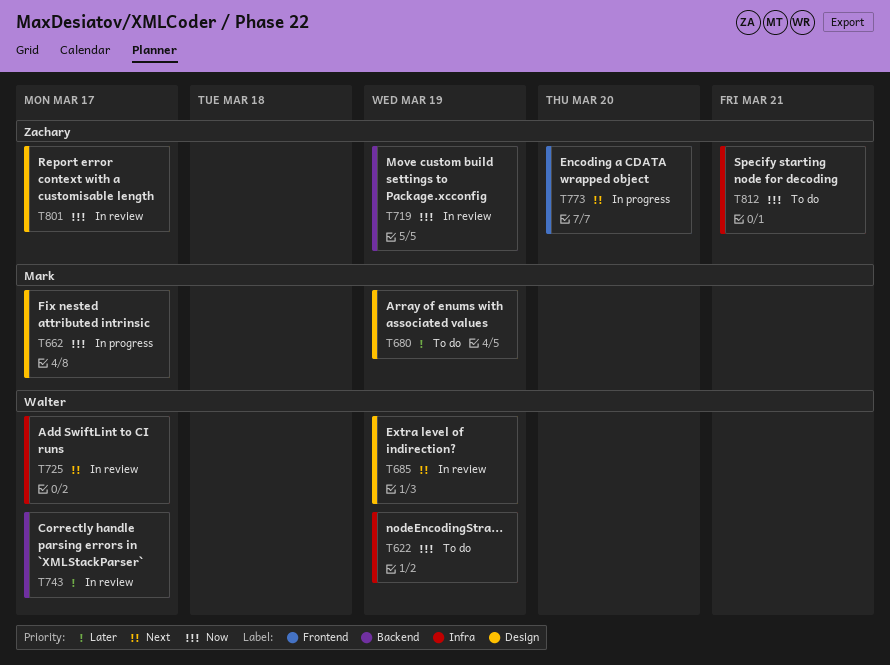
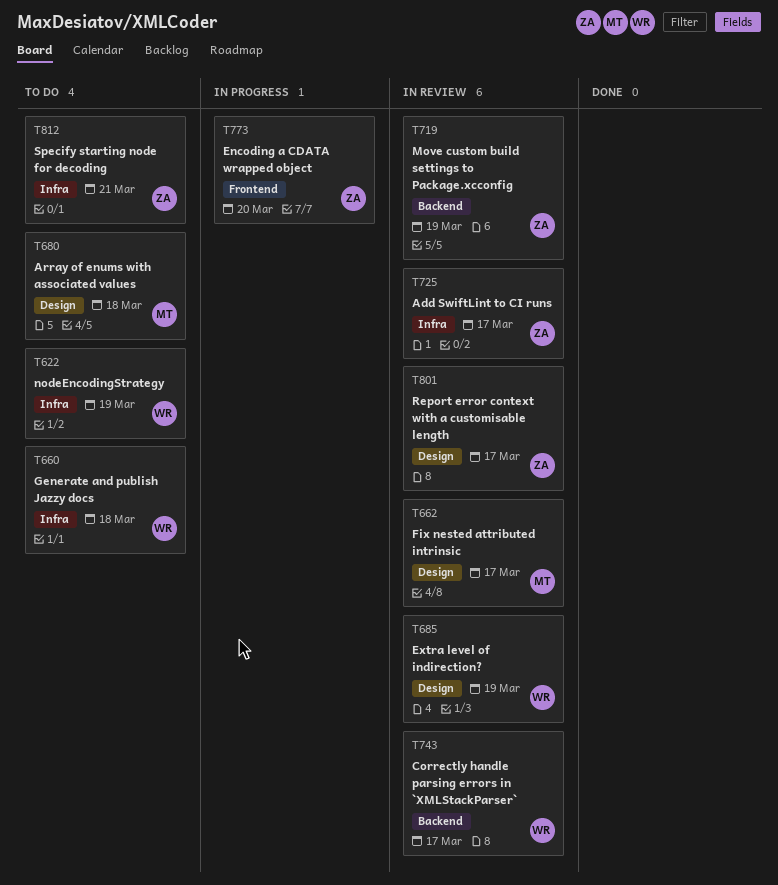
T660: none -> present
T662, status: In progress -> In review
T680, due: Mar 19 -> Mar 18
T725, owner: Walter -> Zachary

